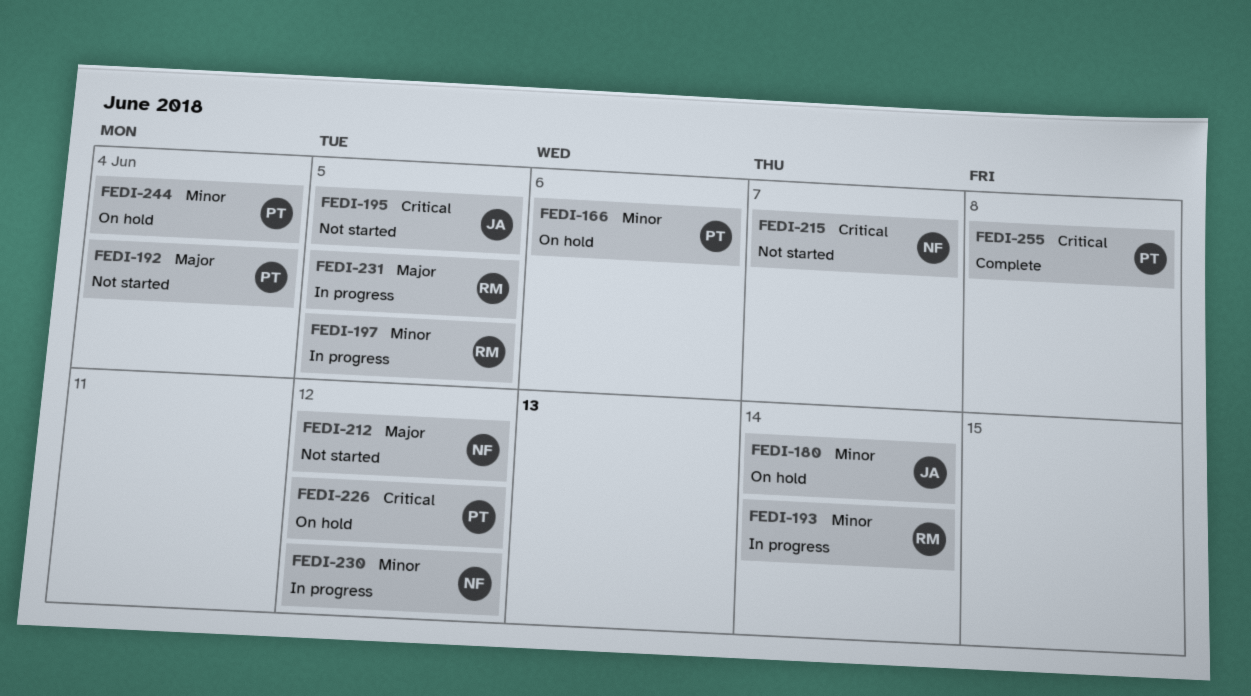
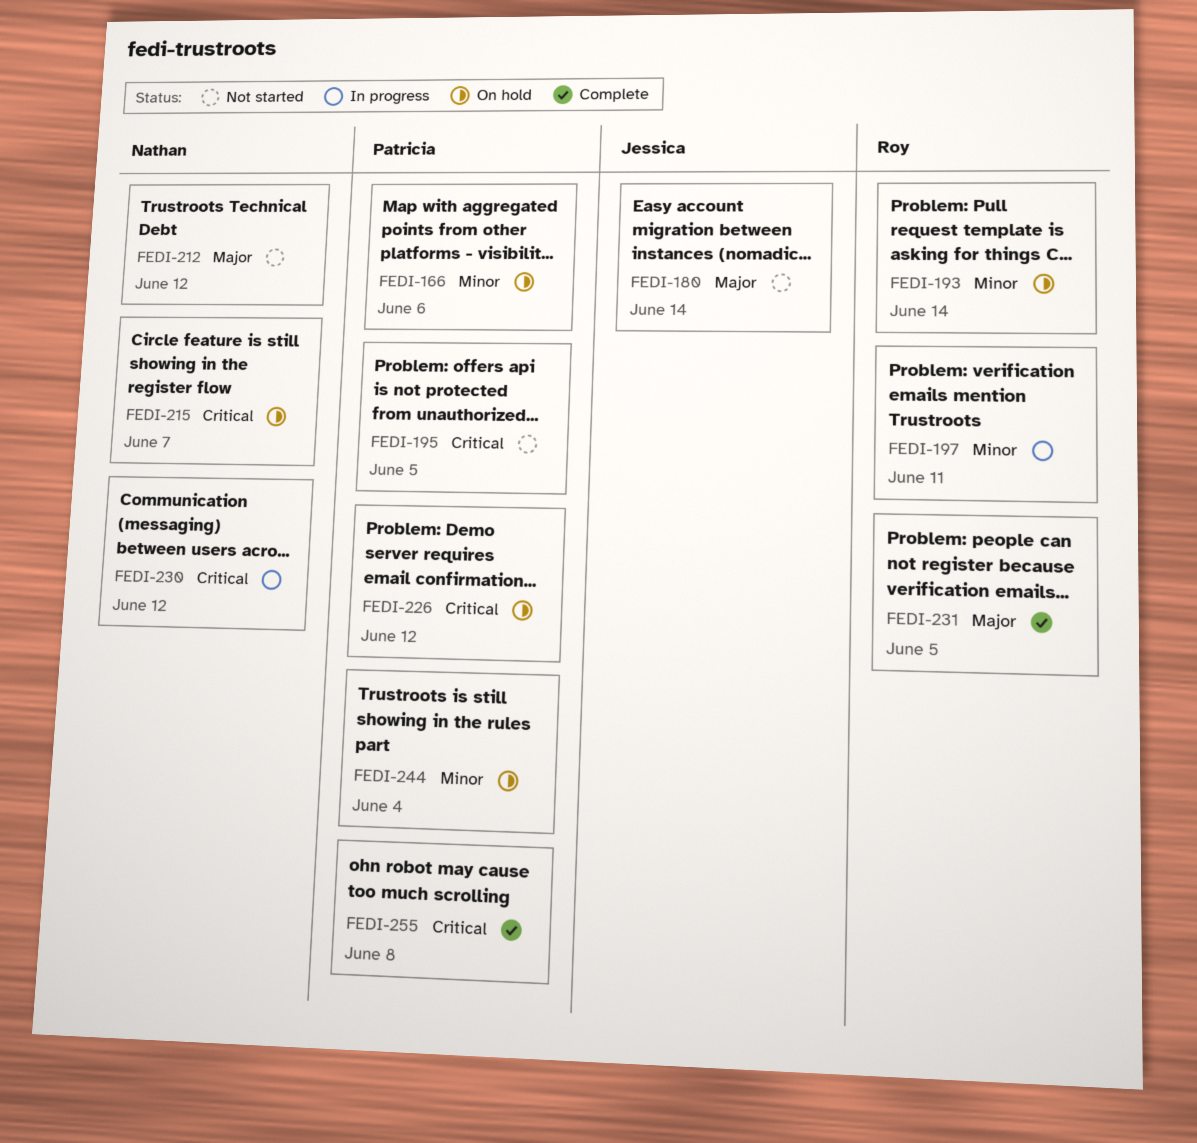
FEDI-180, status: On hold -> Not started
FEDI-180, priority: Minor -> Major
FEDI-192: present -> none
FEDI-193, status: In progress -> On hold
FEDI-195, owner: Jessica -> Patricia
FEDI-197, due: Jun 5 -> Jun 11
FEDI-215, status: Not started -> On hold
FEDI-230, priority: Minor -> Critical
FEDI-231, status: In progress -> Complete

